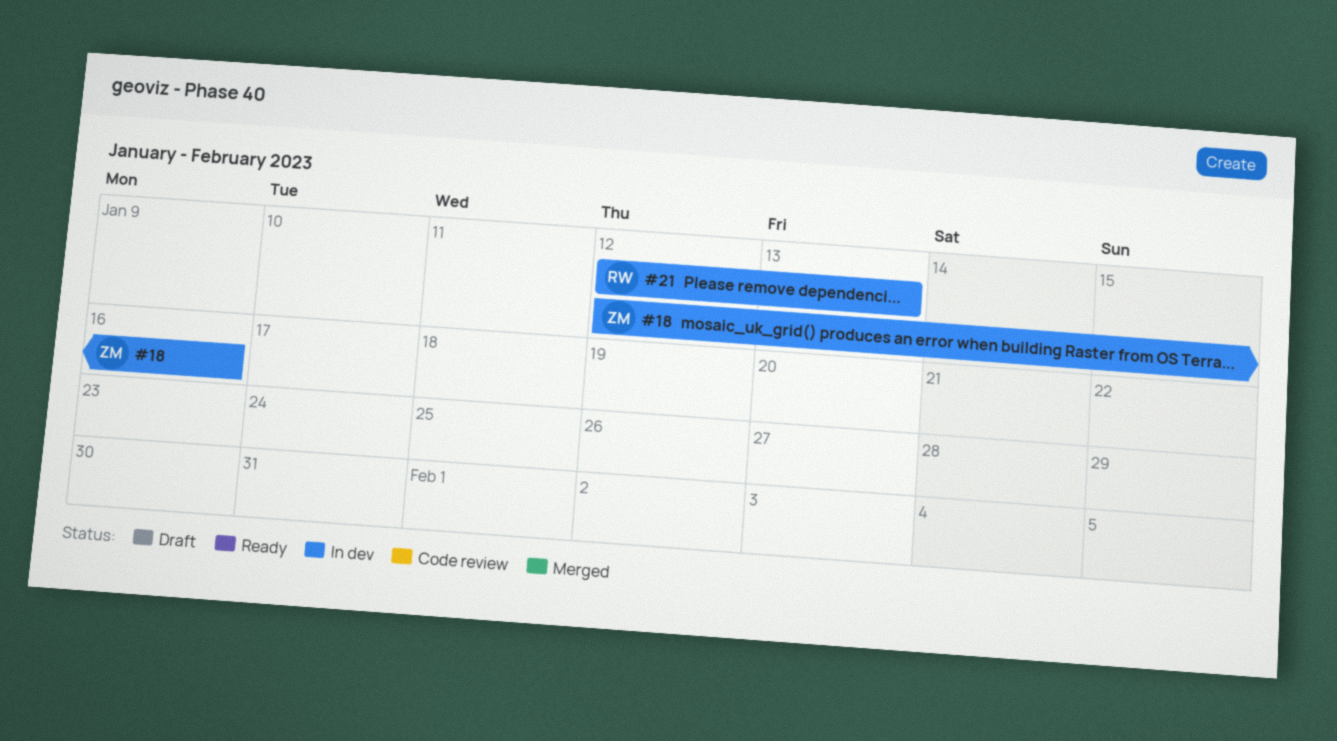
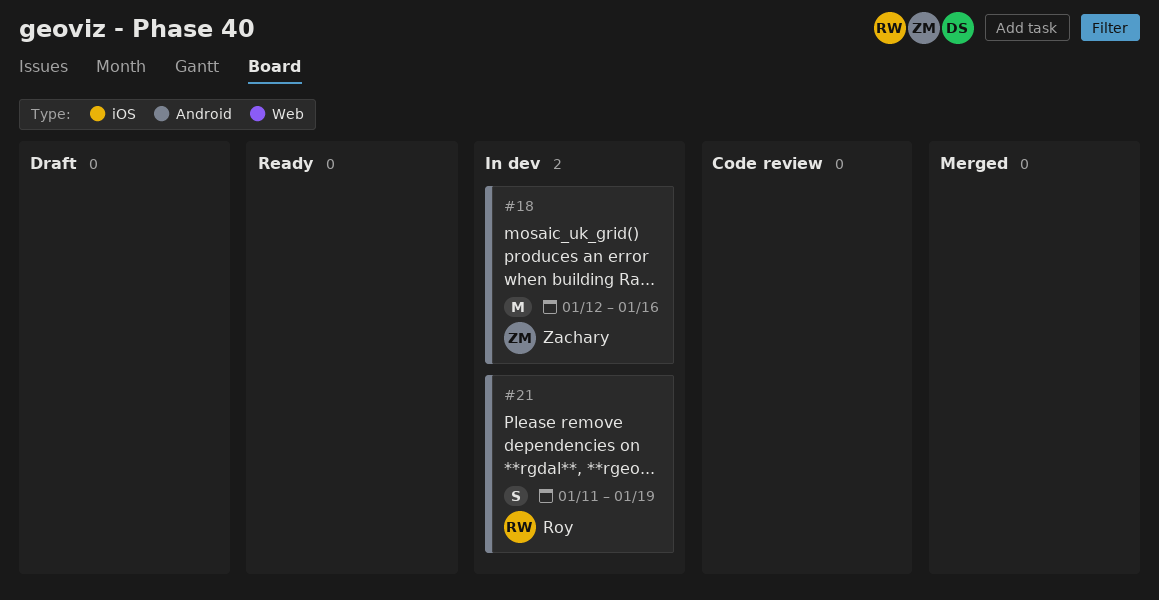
#21, start: Jan 12 -> Jan 11
#21, due: Jan 13 -> Jan 19

